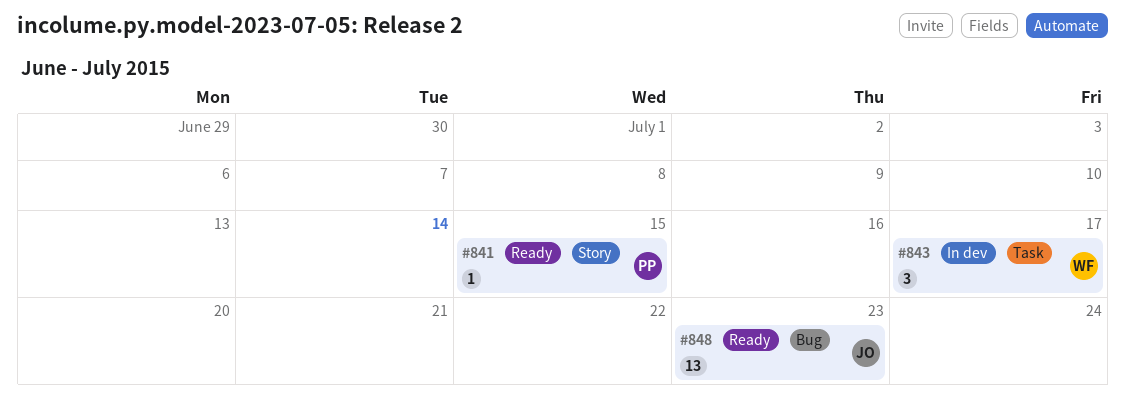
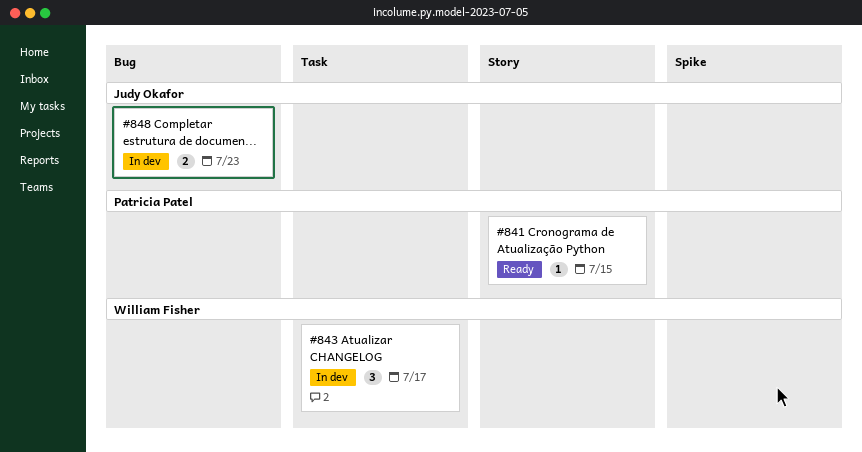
#848, status: Ready -> In dev
#848, estimate: 13 -> 2

